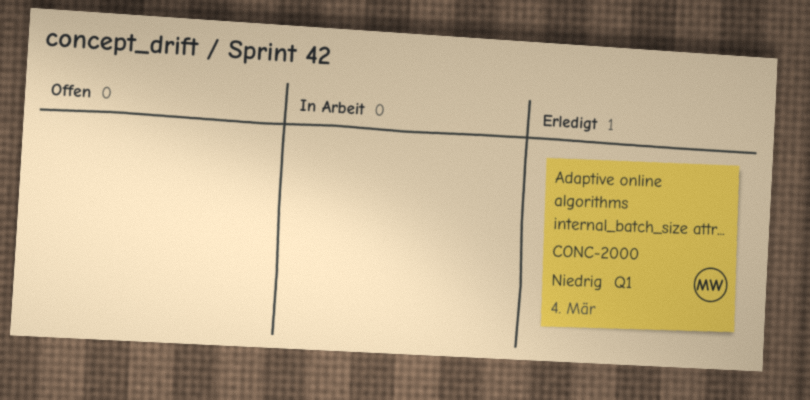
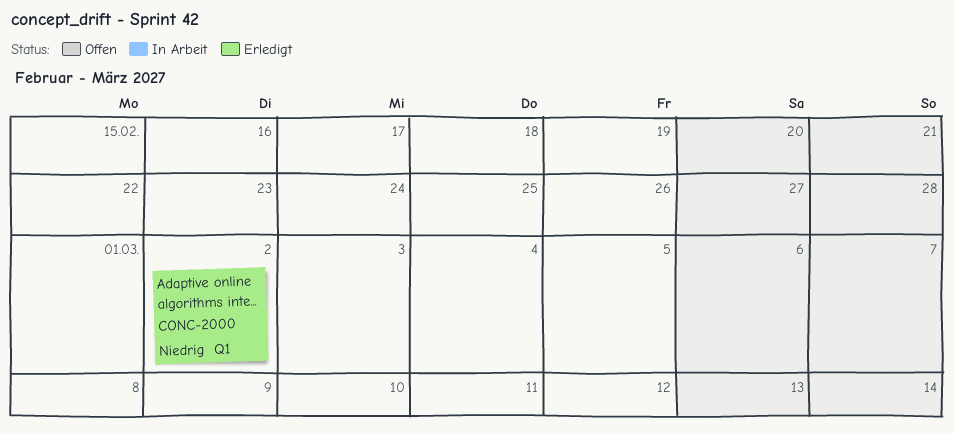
CONC-2000, due: Mar 4 -> Mar 2

